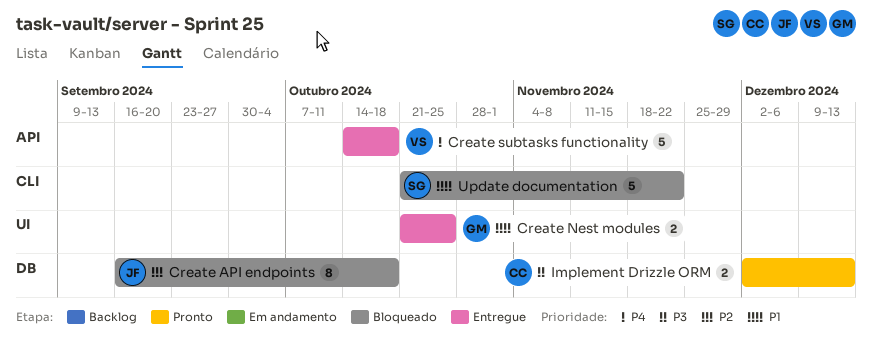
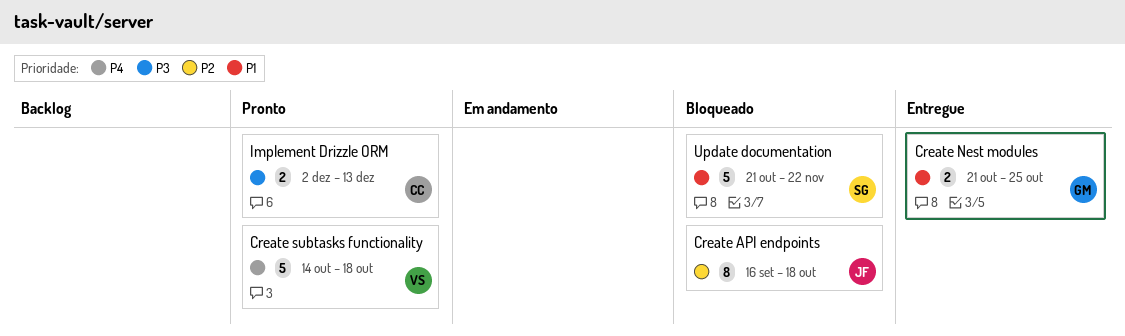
Create subtasks functionality, status: Entregue -> Pronto

